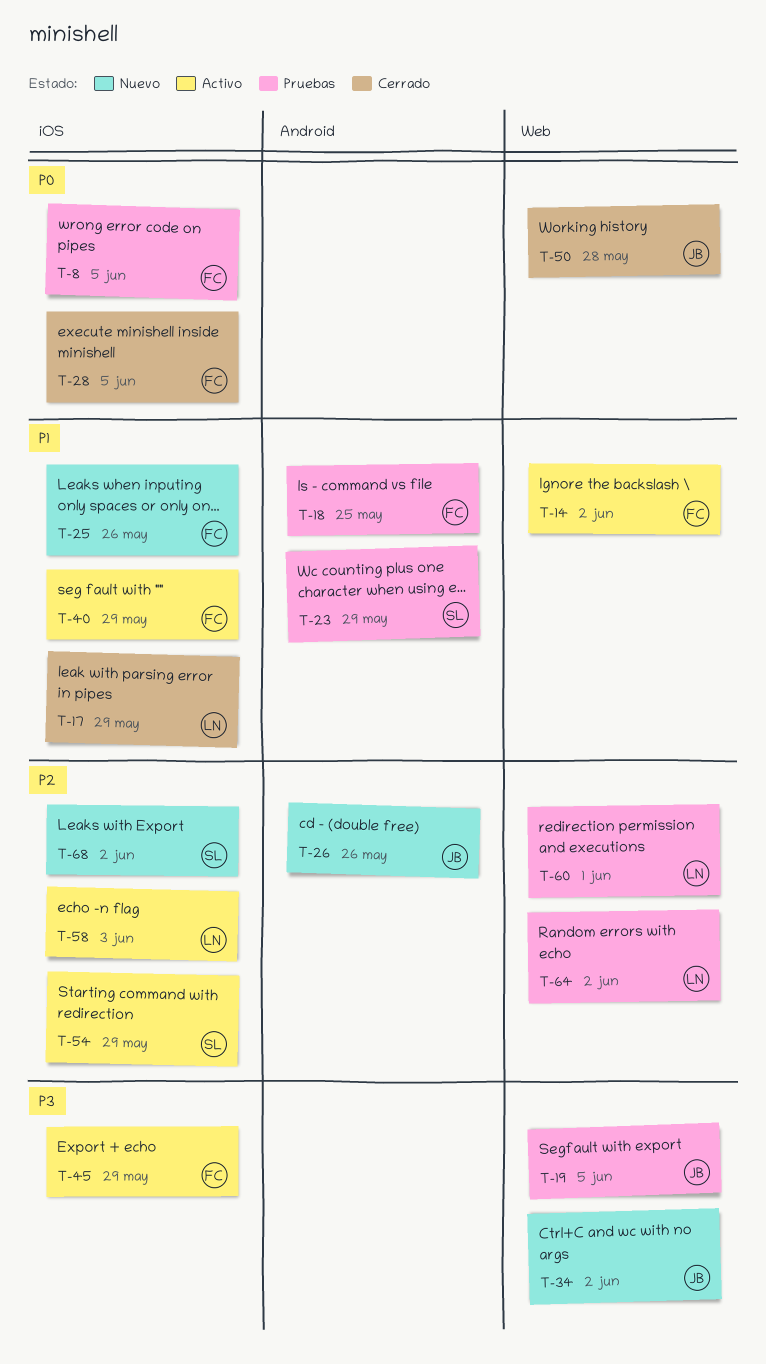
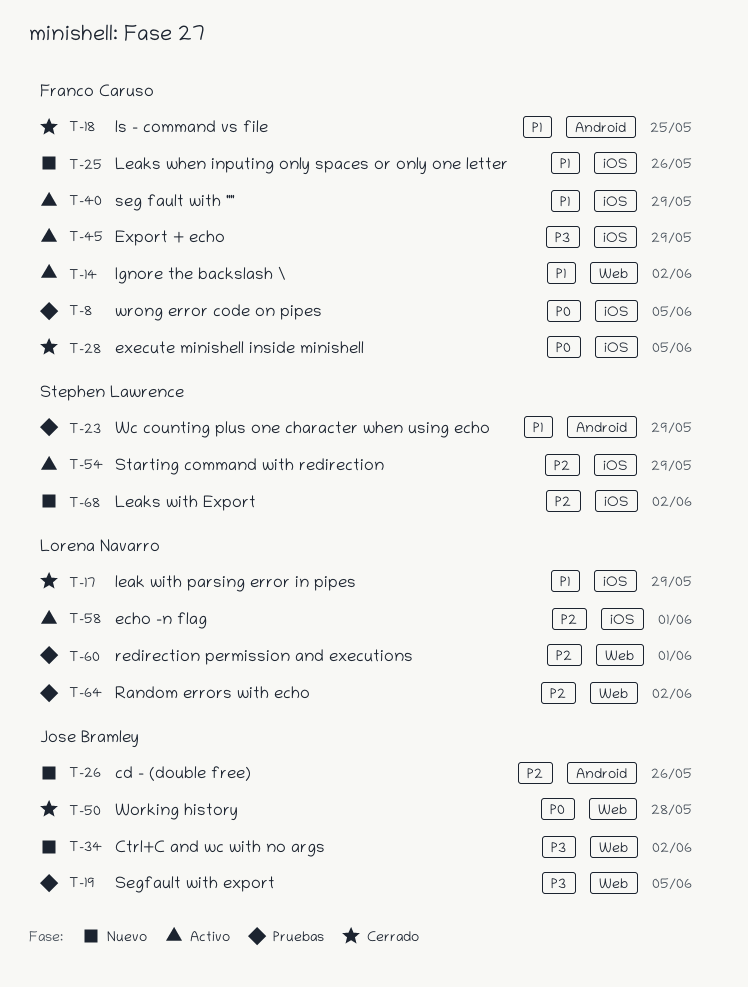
T-18, status: Pruebas -> Cerrado
T-58, due: Jun 3 -> Jun 1

